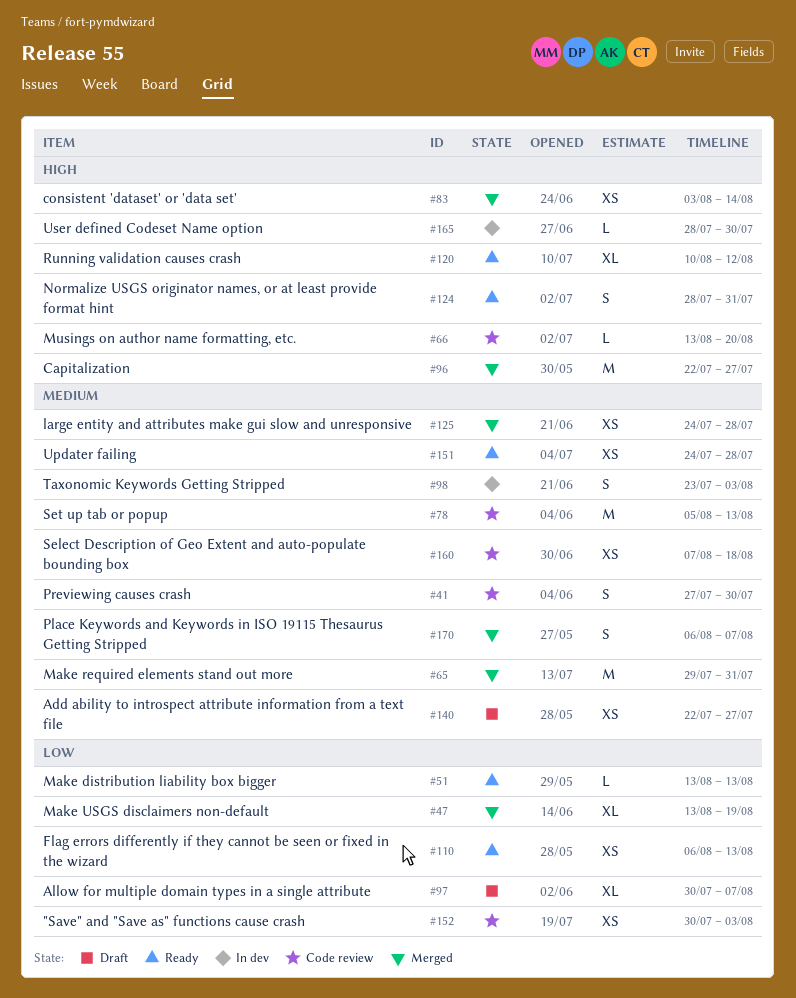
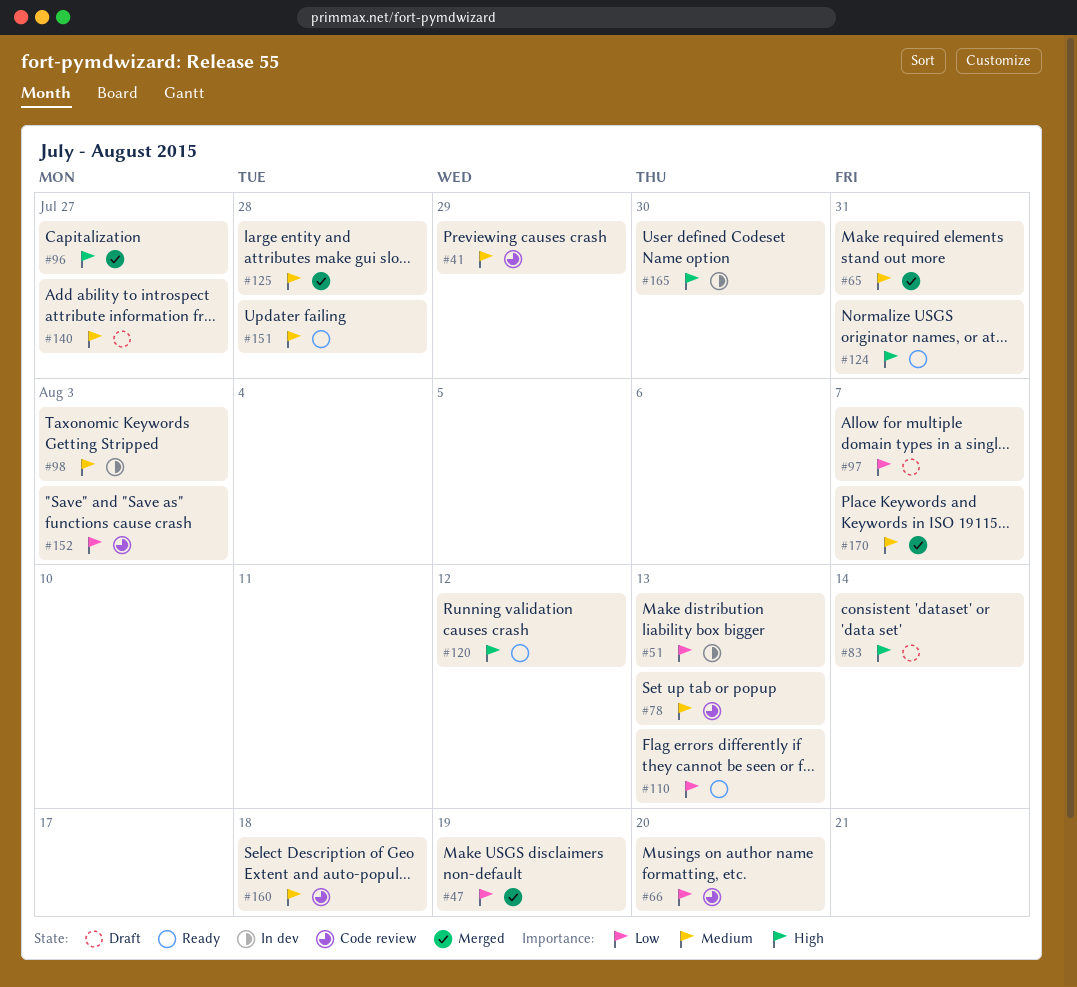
#41, due: Jul 30 -> Jul 29
#51, status: Ready -> In dev
#66, priority: High -> Low
#83, status: Merged -> Draft

